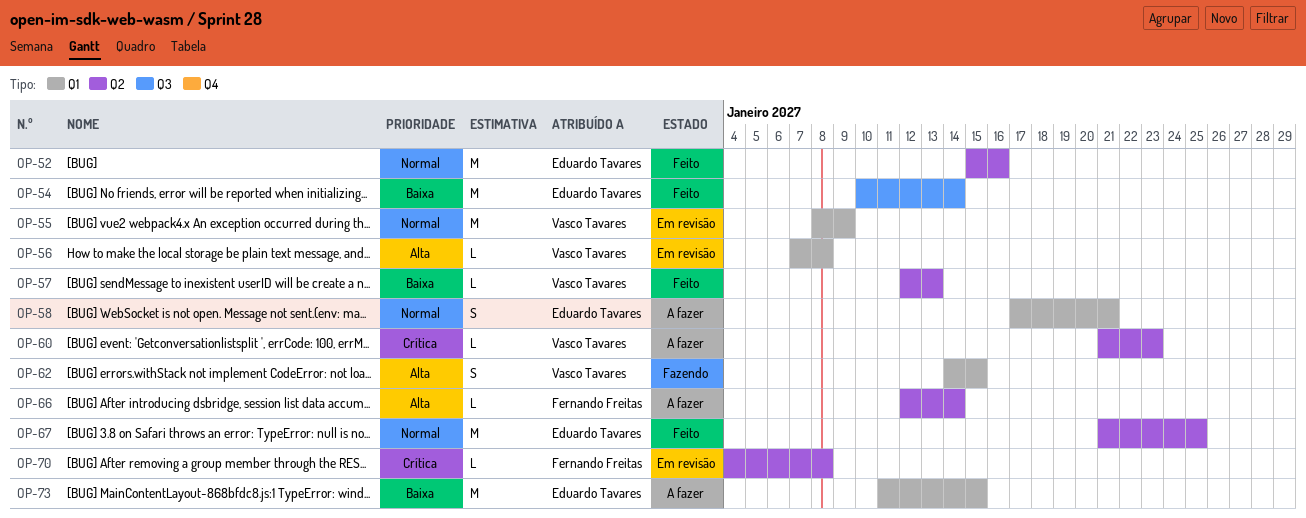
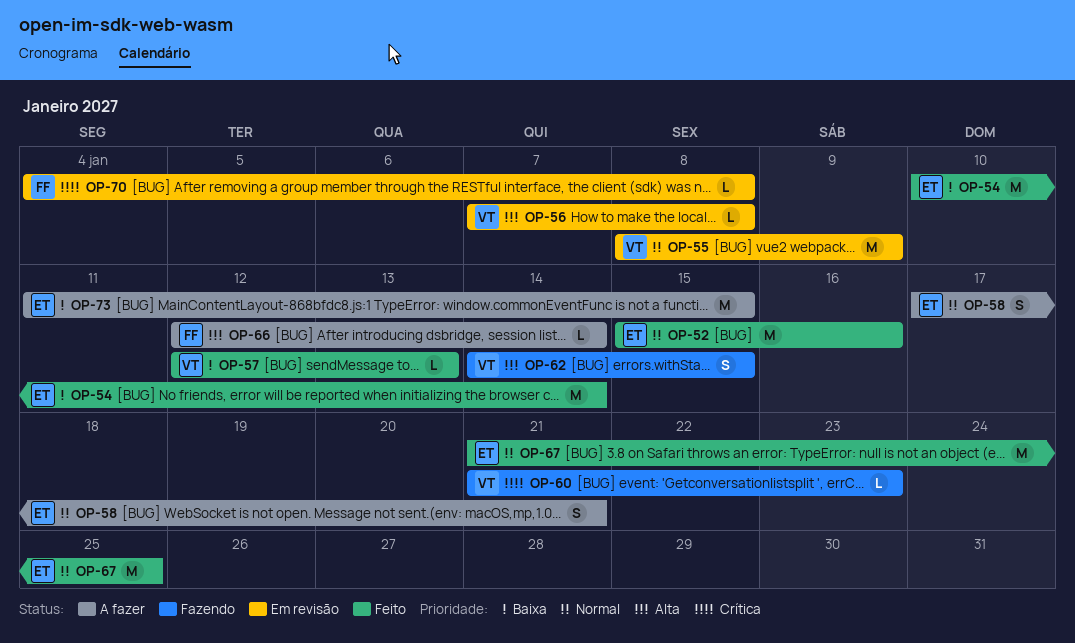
OP-60, status: A fazer -> Fazendo

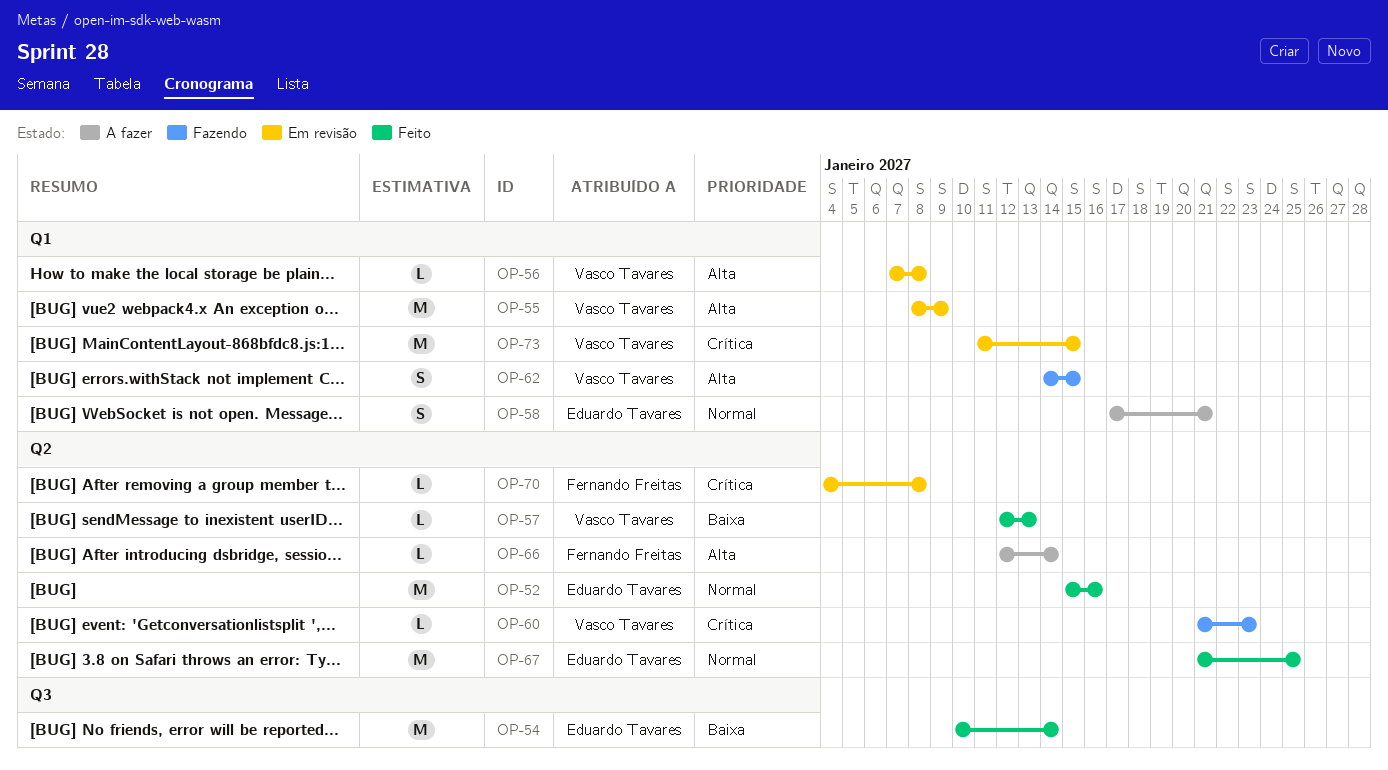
OP-55, priority: Normal -> Alta
OP-73, status: A fazer -> Em revisão
OP-73, owner: Eduardo Tavares -> Vasco Tavares
OP-73, priority: Baixa -> Crítica

